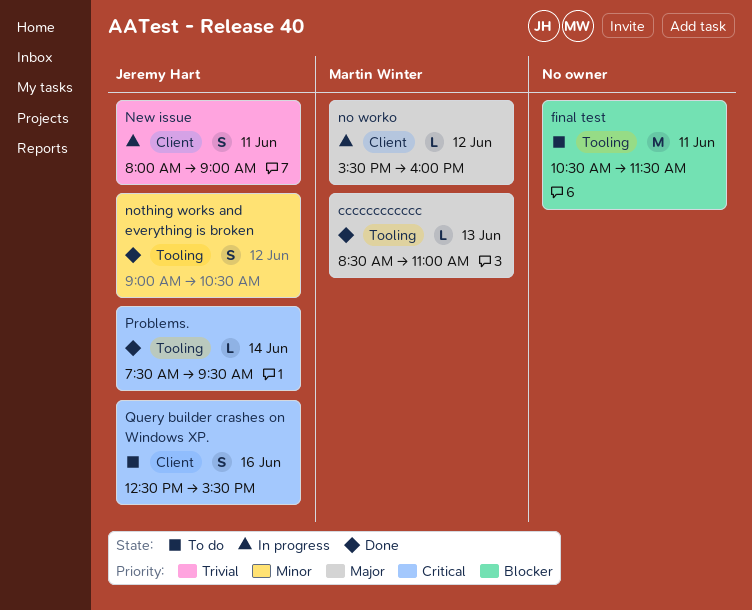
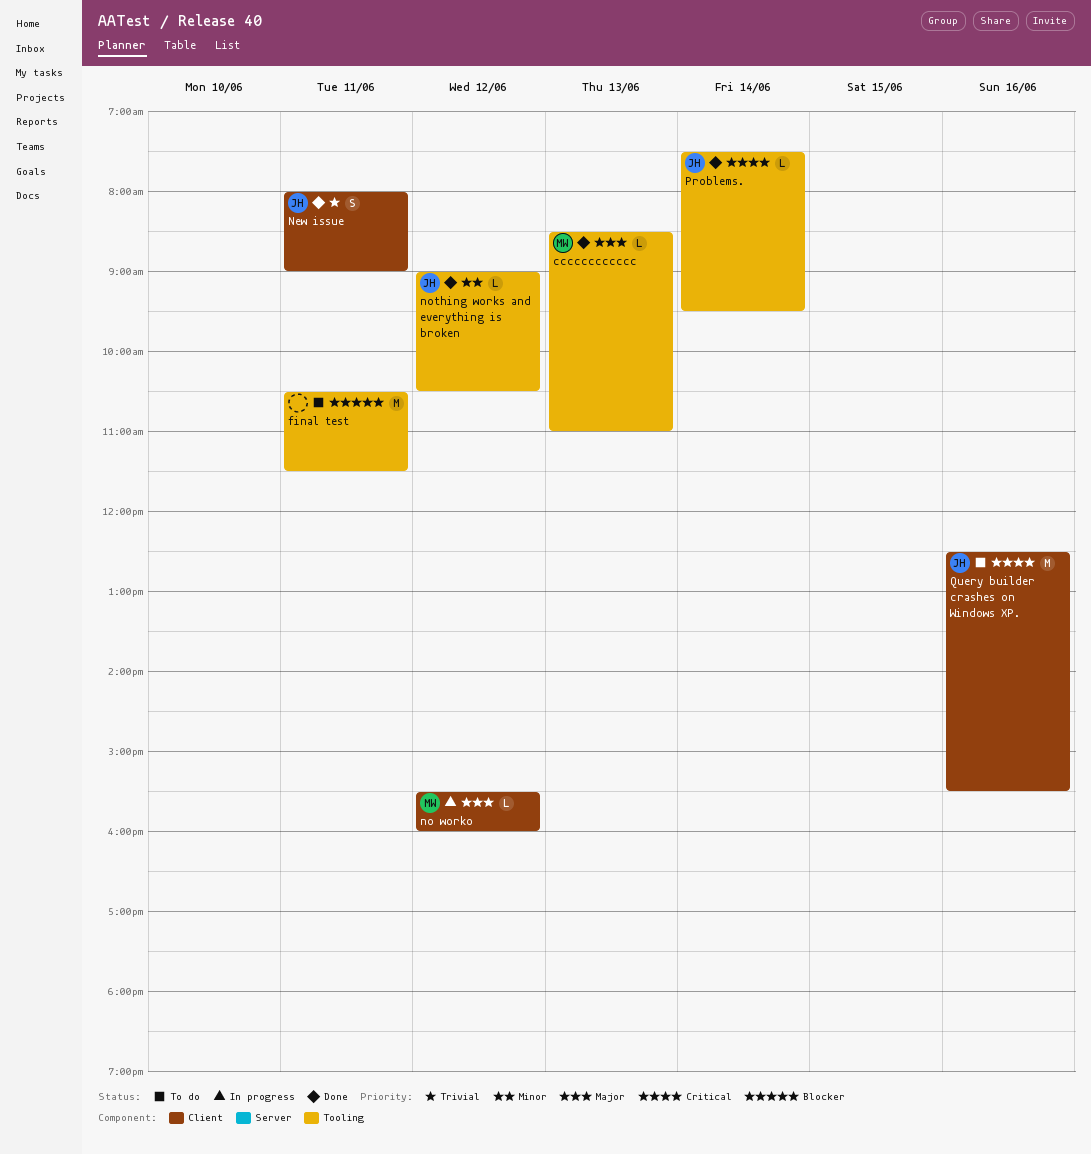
New issue, status: In progress -> Done
nothing works and everything is broken, estimate: S -> L
Query builder crashes on Windows XP., estimate: S -> M

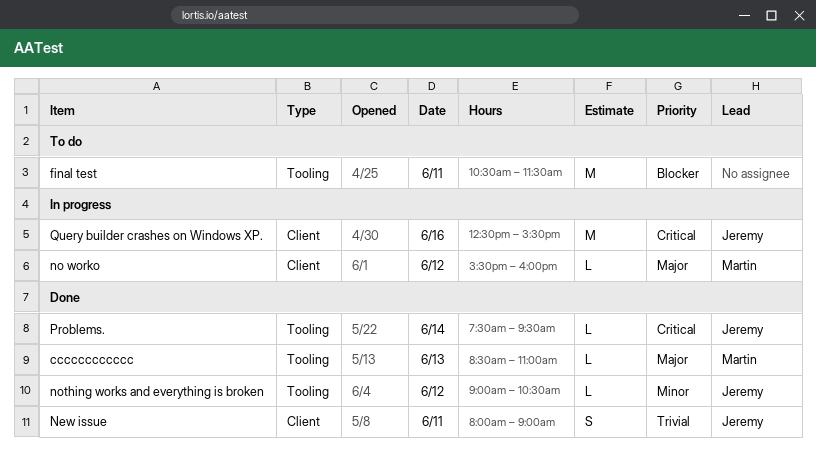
Query builder crashes on Windows XP., status: To do -> In progress

